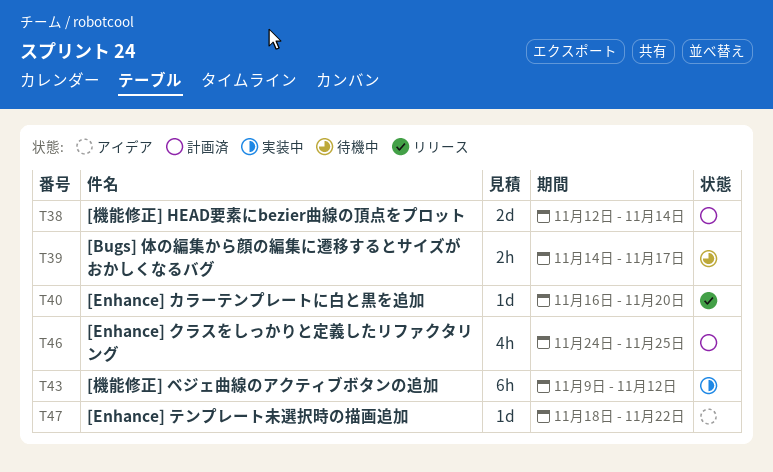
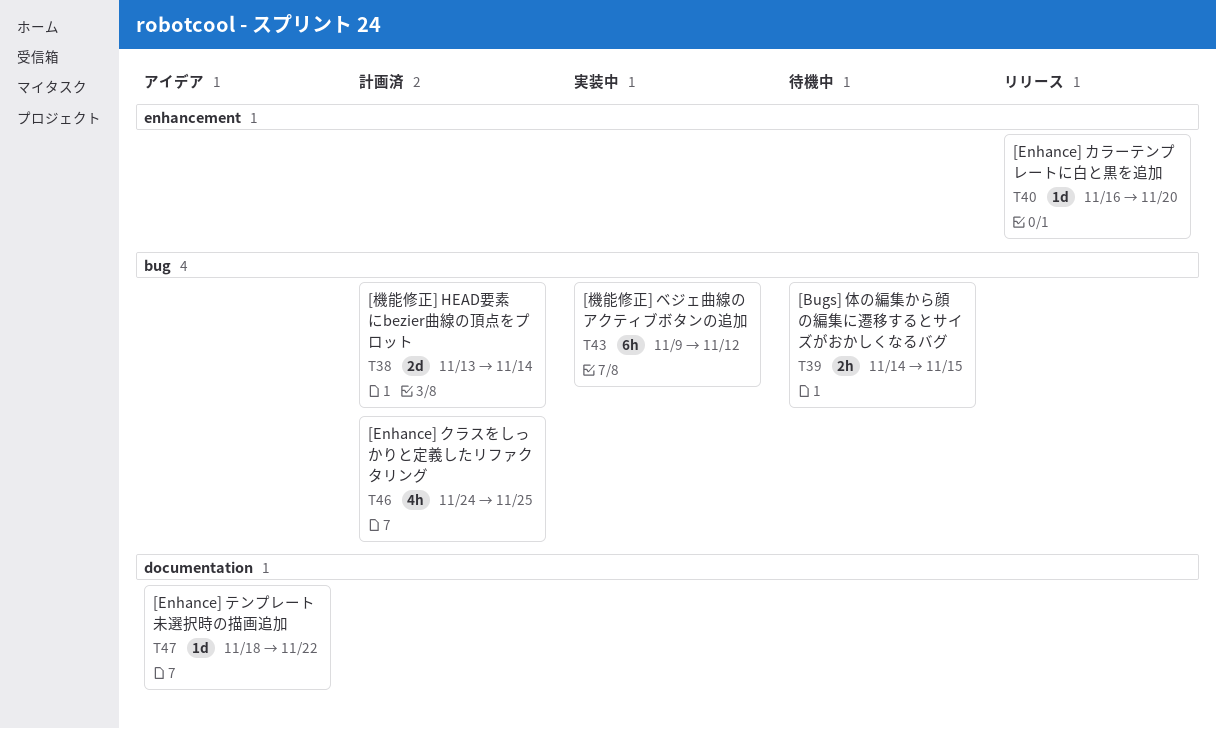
T38, start: Nov 12 -> Nov 13
T39, due: Nov 17 -> Nov 15

